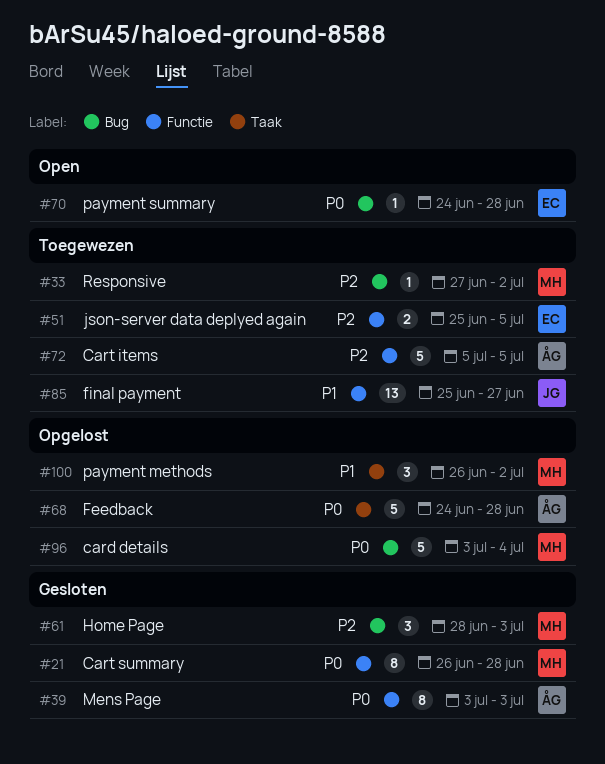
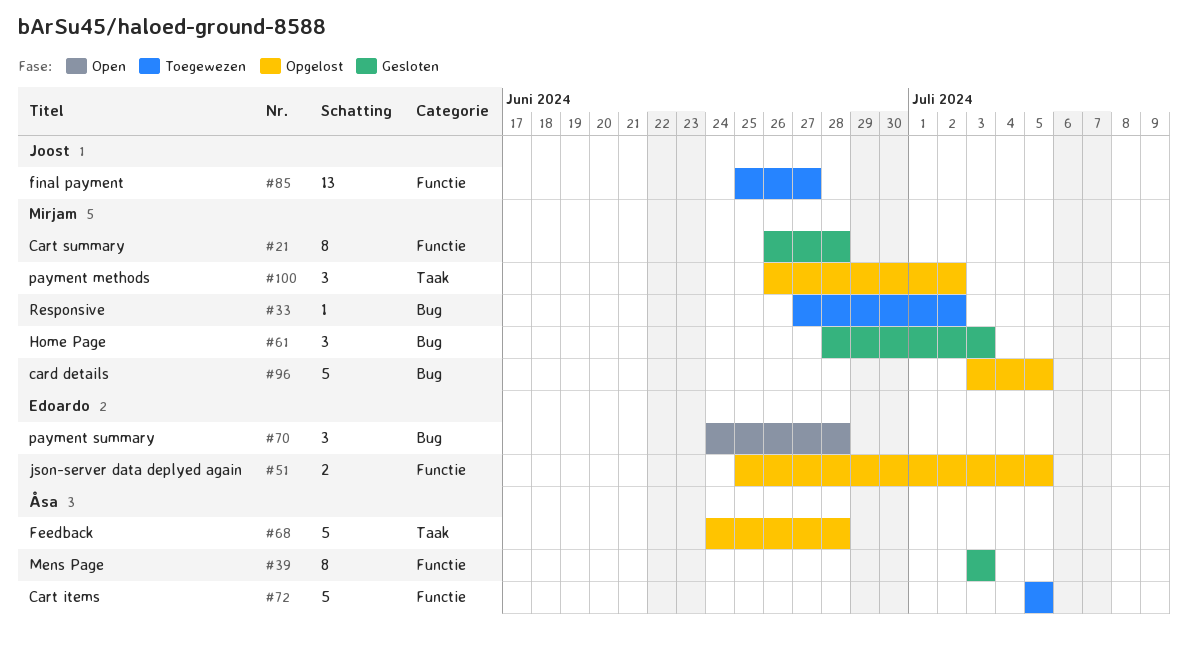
#51, status: Toegewezen -> Opgelost
#70, estimate: 1 -> 3
#96, due: Jul 4 -> Jul 5

